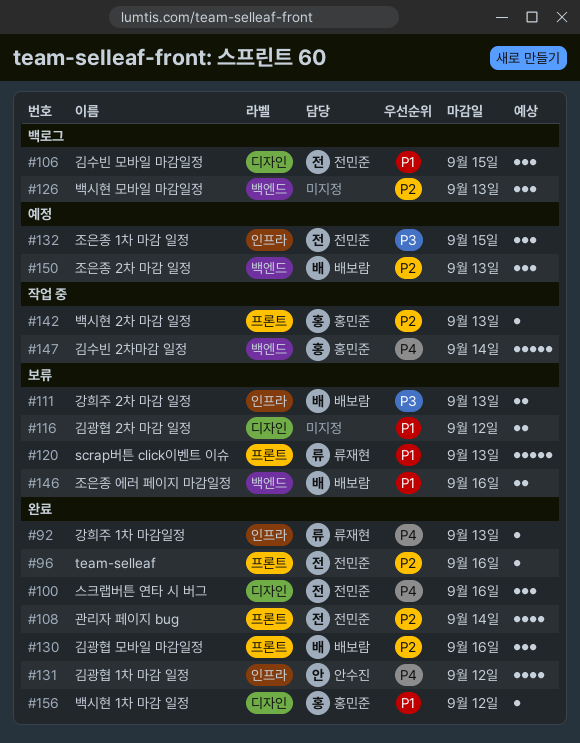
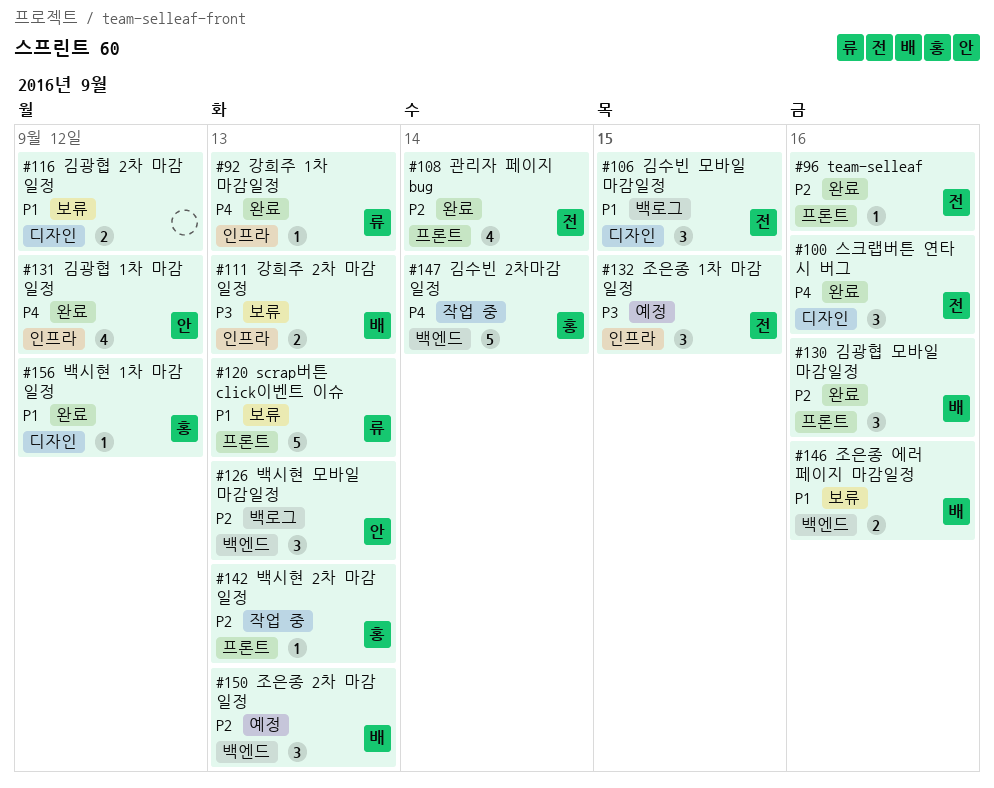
#126, owner: none -> 안수진

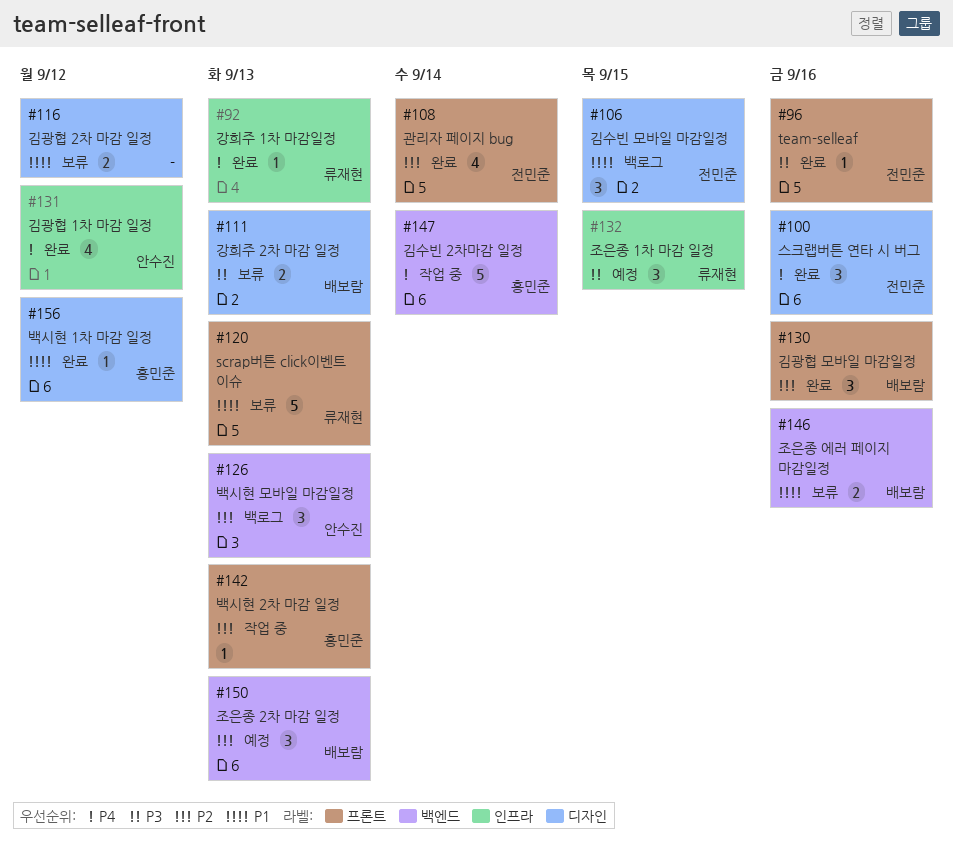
#96, priority: P2 -> P3
#111, label: 인프라 -> 디자인
#132, owner: 전민준 -> 류재현

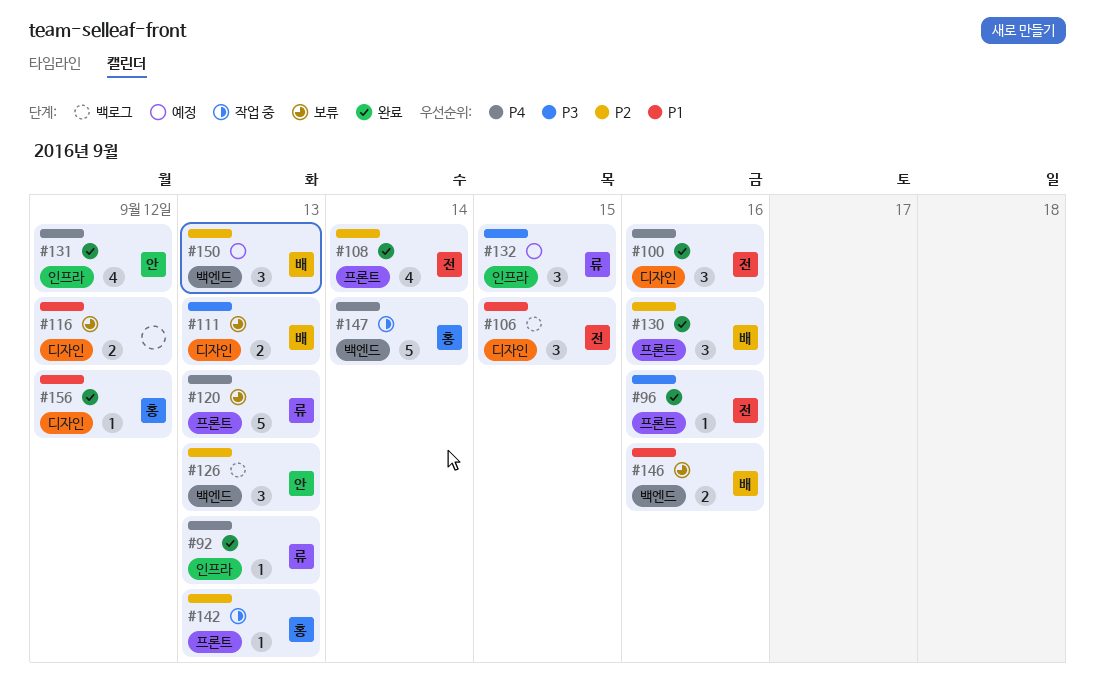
#120, priority: P1 -> P4

